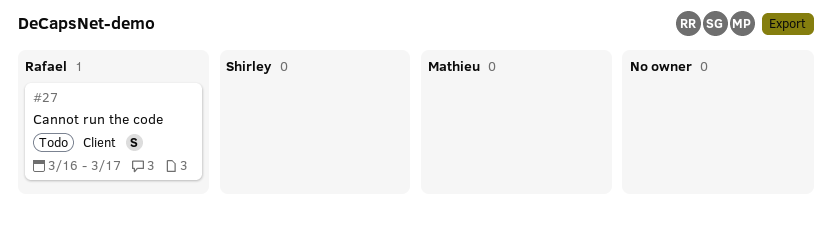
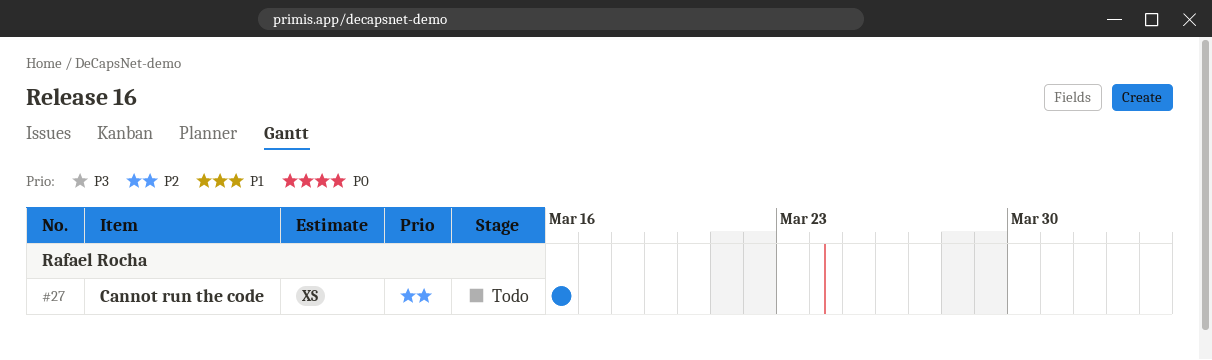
#27, estimate: S -> XS
#27, due: Mar 17 -> Mar 16

